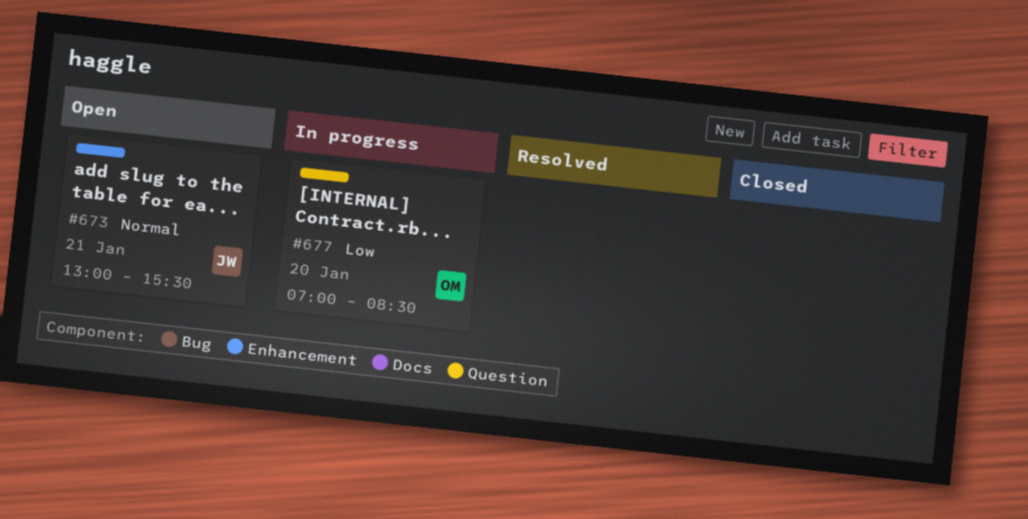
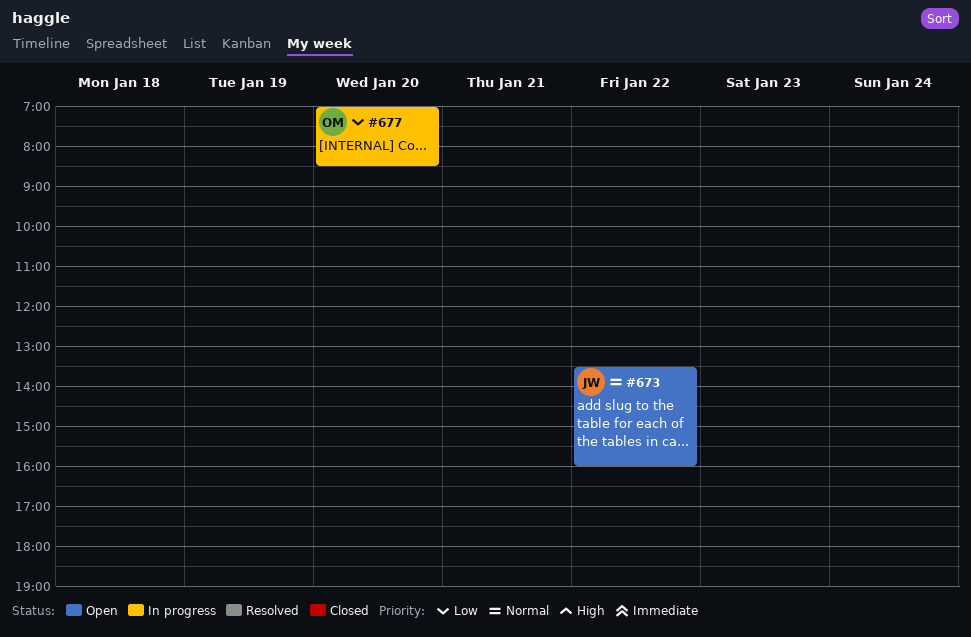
#673, day: Jan 21 -> Jan 22
#673, begins: 13:00 -> 13:30
#673, ends: 15:30 -> 16:00

